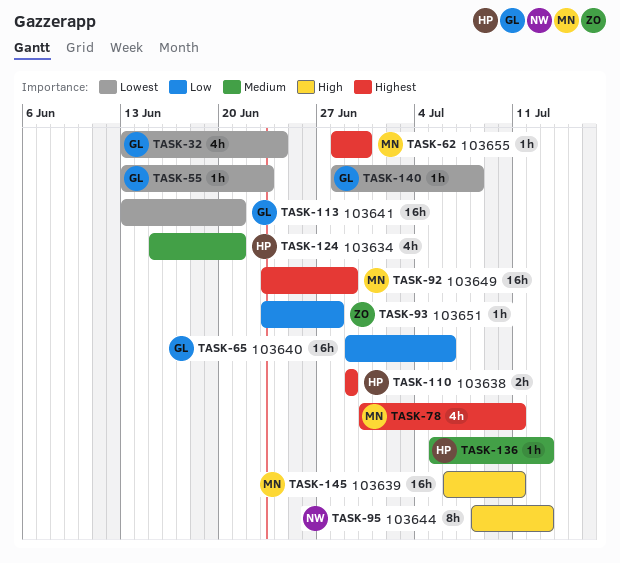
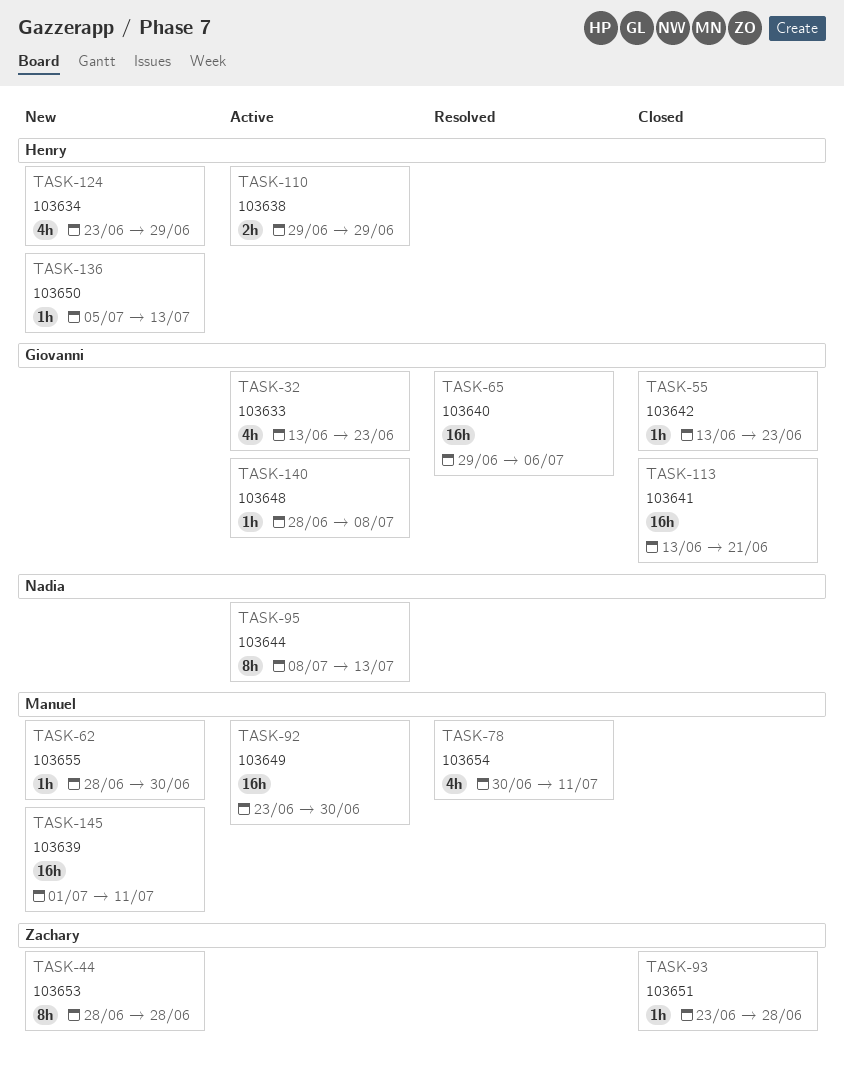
TASK-32, due: Jun 24 -> Jun 23
TASK-44: none -> present
TASK-92, due: Jun 29 -> Jun 30
TASK-124, start: Jun 15 -> Jun 23
TASK-124, due: Jun 21 -> Jun 29
TASK-145, start: Jul 6 -> Jul 1

